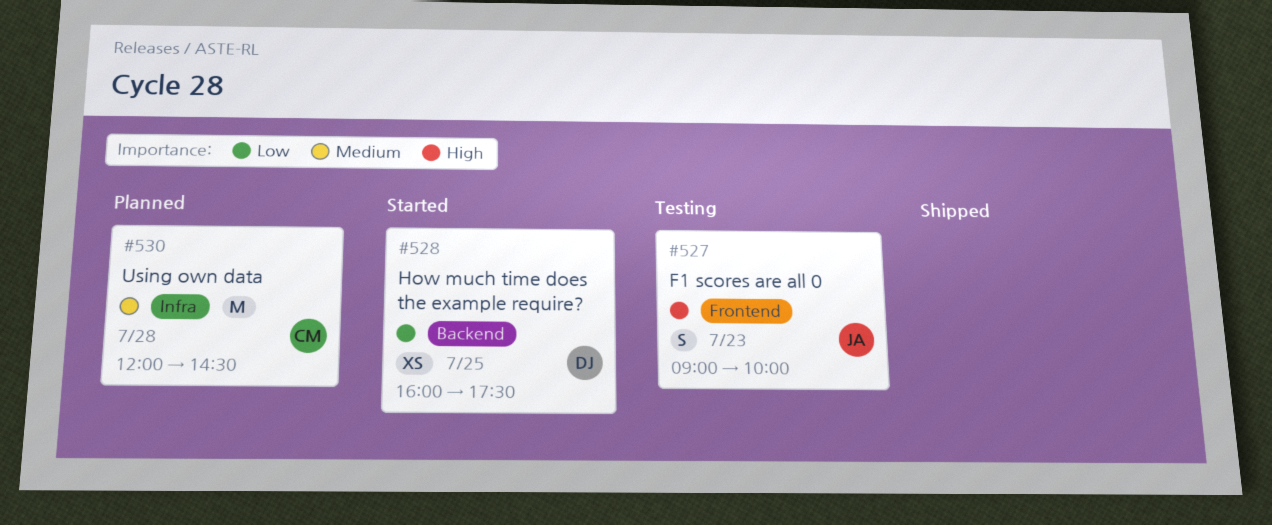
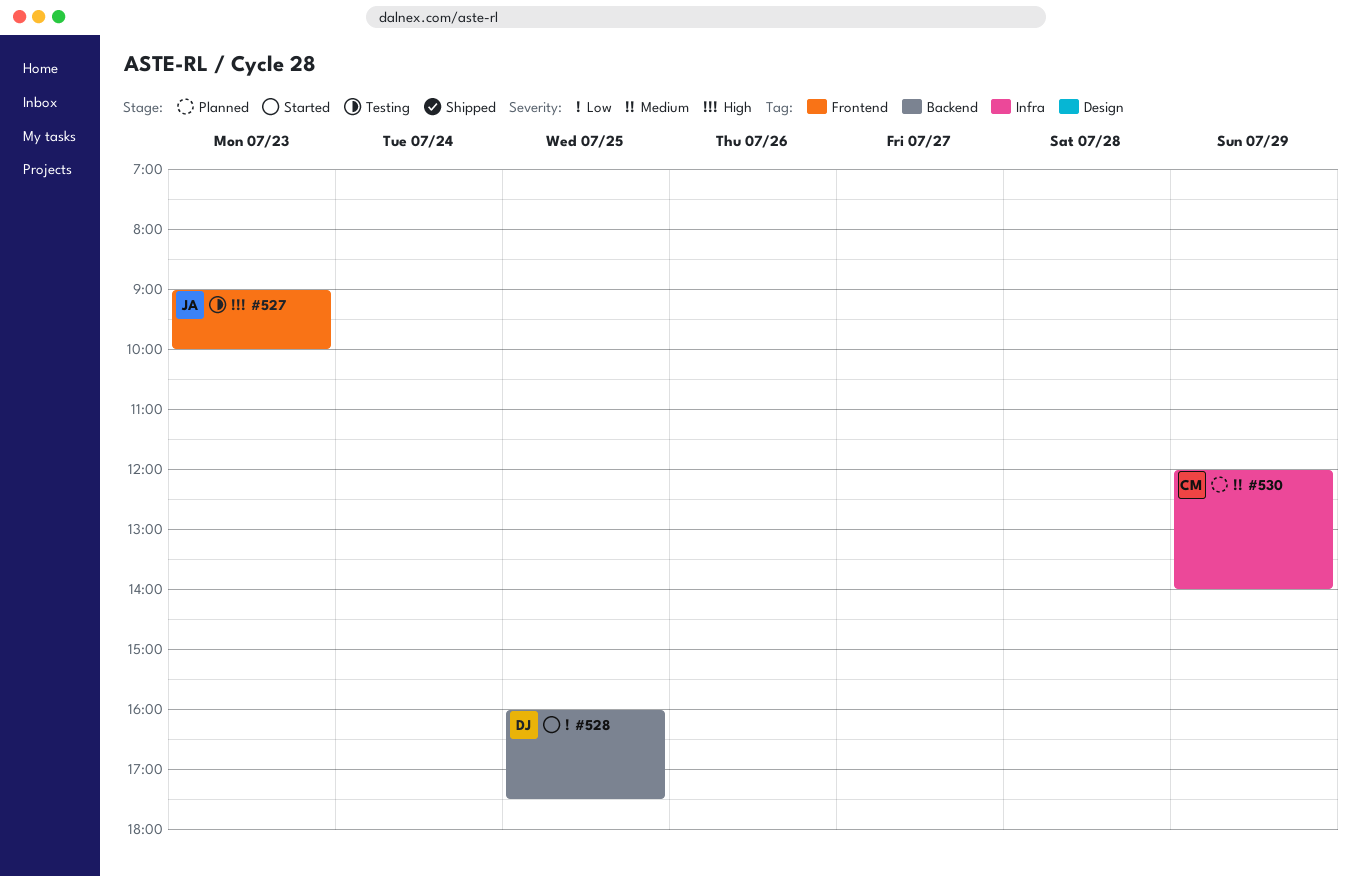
#530, day: Jul 28 -> Jul 29
#530, ends: 14:30 -> 14:00

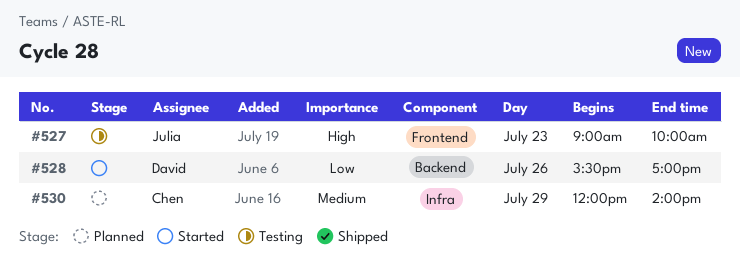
#528, day: Jul 25 -> Jul 26
#528, begins: 16:00 -> 15:30
#528, ends: 17:30 -> 17:00

